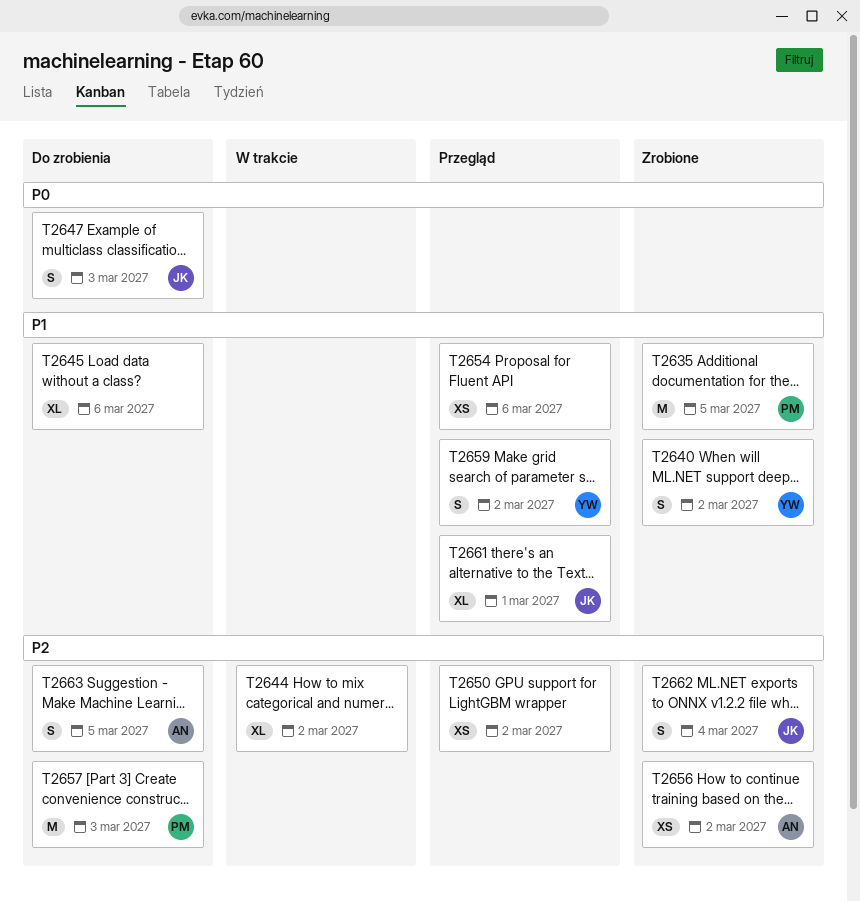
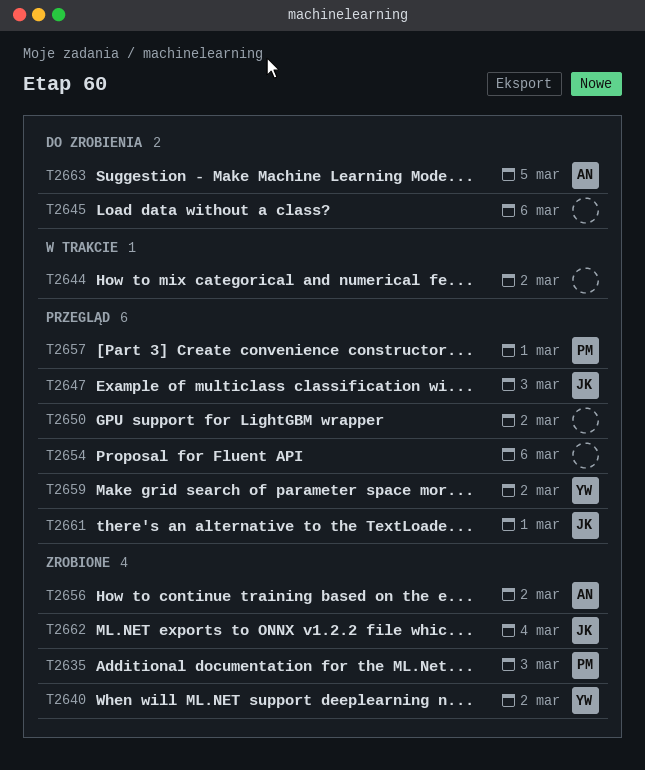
T2635, due: Mar 5 -> Mar 3
T2647, status: Do zrobienia -> Przegląd
T2657, status: Do zrobienia -> Przegląd
T2657, due: Mar 3 -> Mar 1

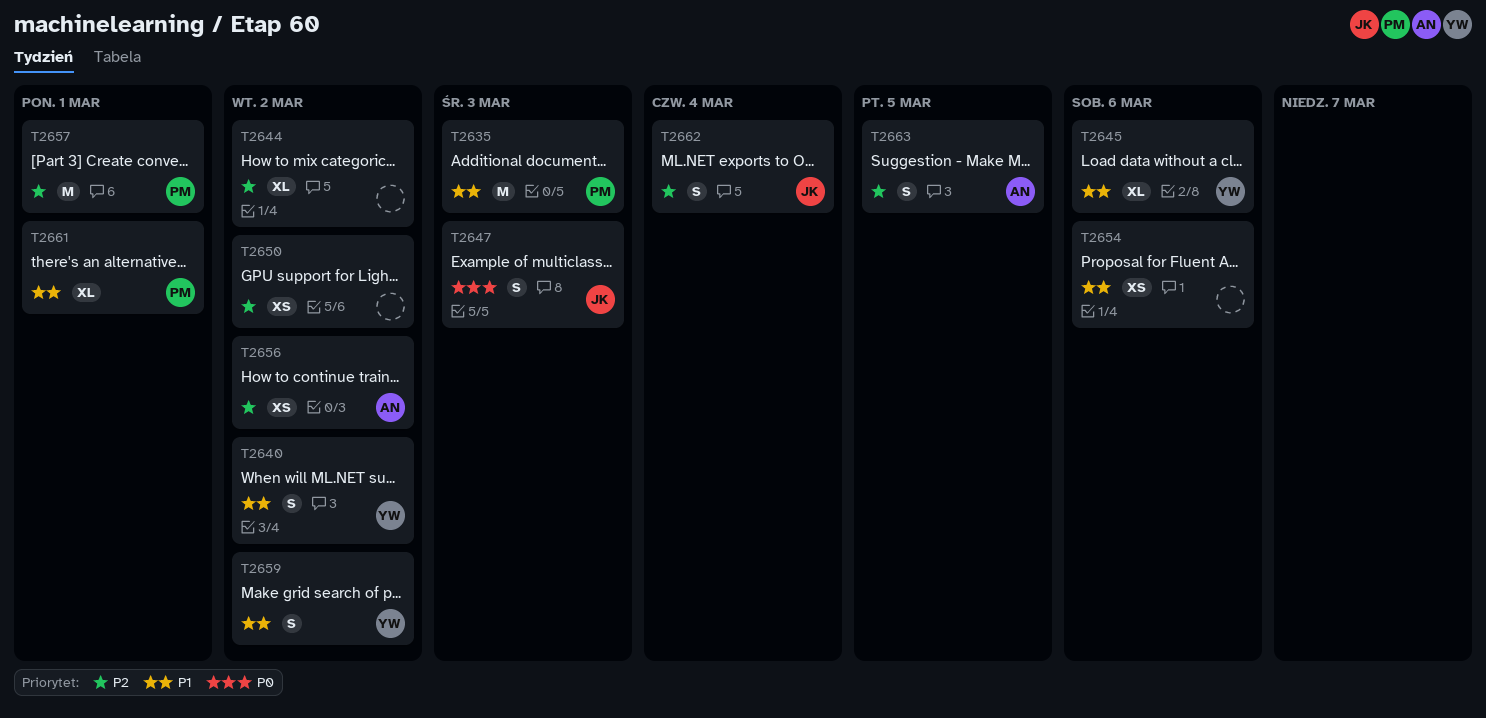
T2645, owner: none -> YW
T2661, owner: JK -> PM

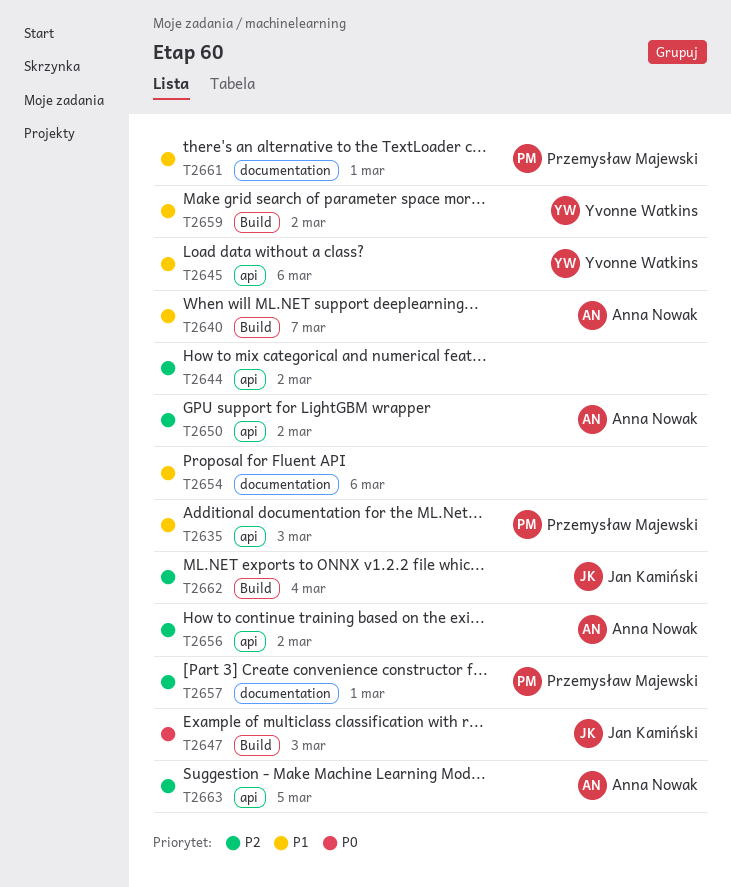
T2640, owner: Yvonne Watkins -> Anna Nowak
T2640, due: Mar 2 -> Mar 7
T2650, owner: none -> Anna Nowak

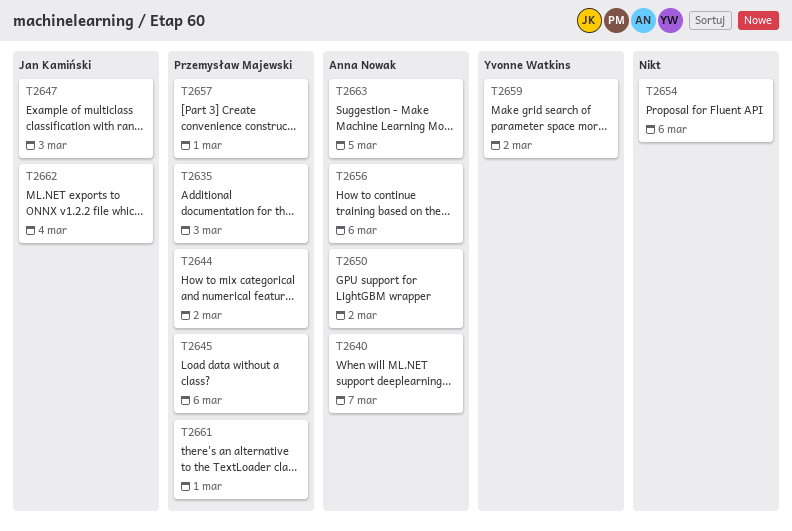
T2644, owner: none -> Przemysław Majewski
T2645, owner: Yvonne Watkins -> Przemysław Majewski
T2656, due: Mar 2 -> Mar 6

